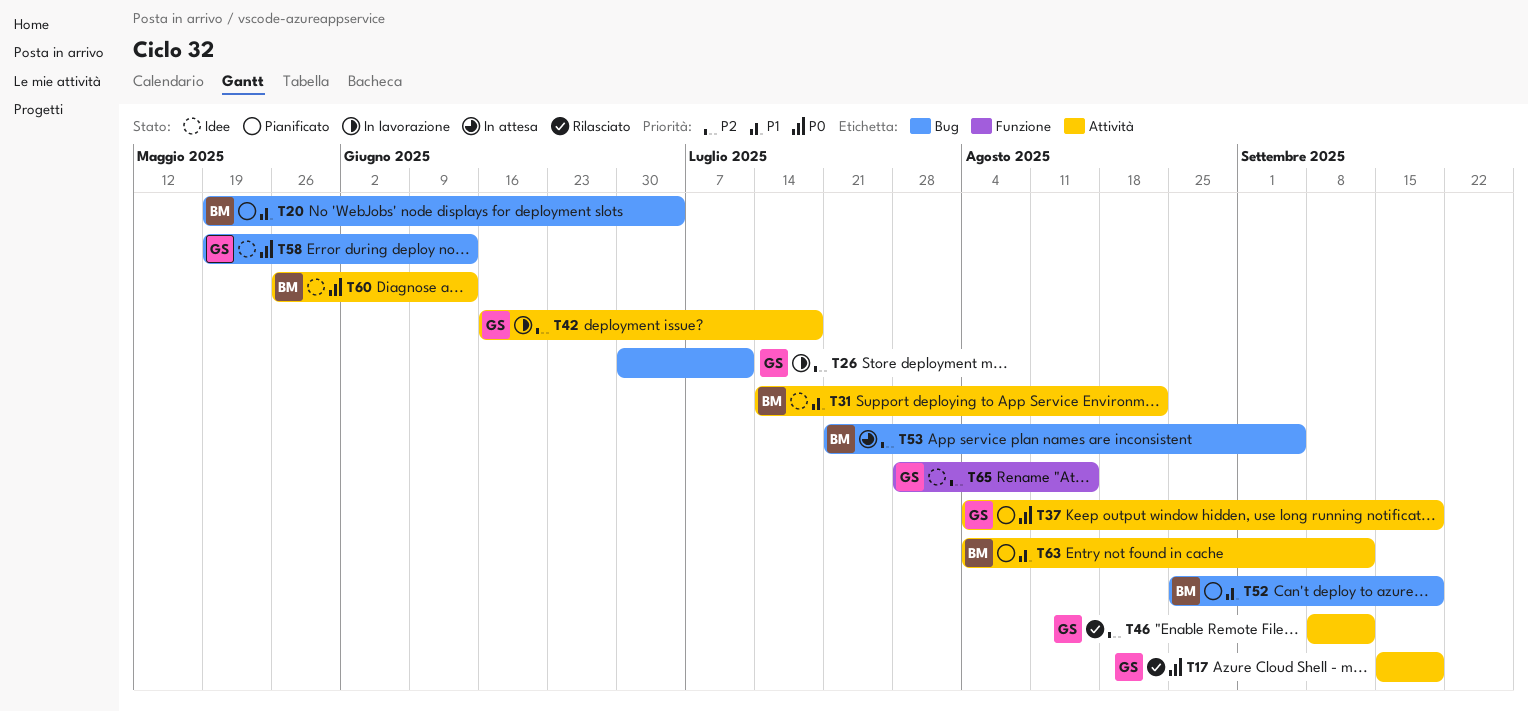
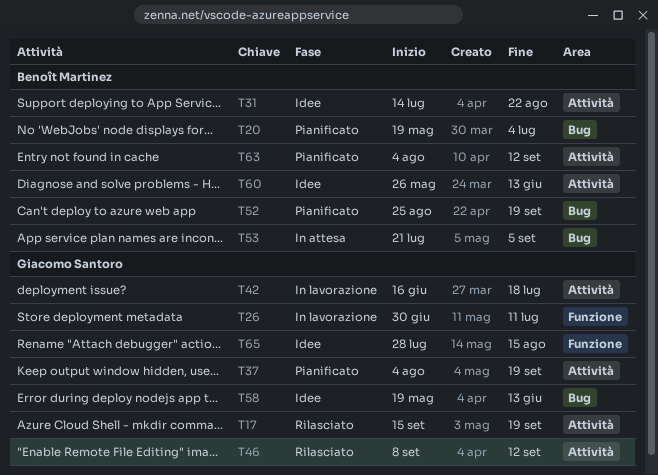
T26, label: Bug -> Funzione

